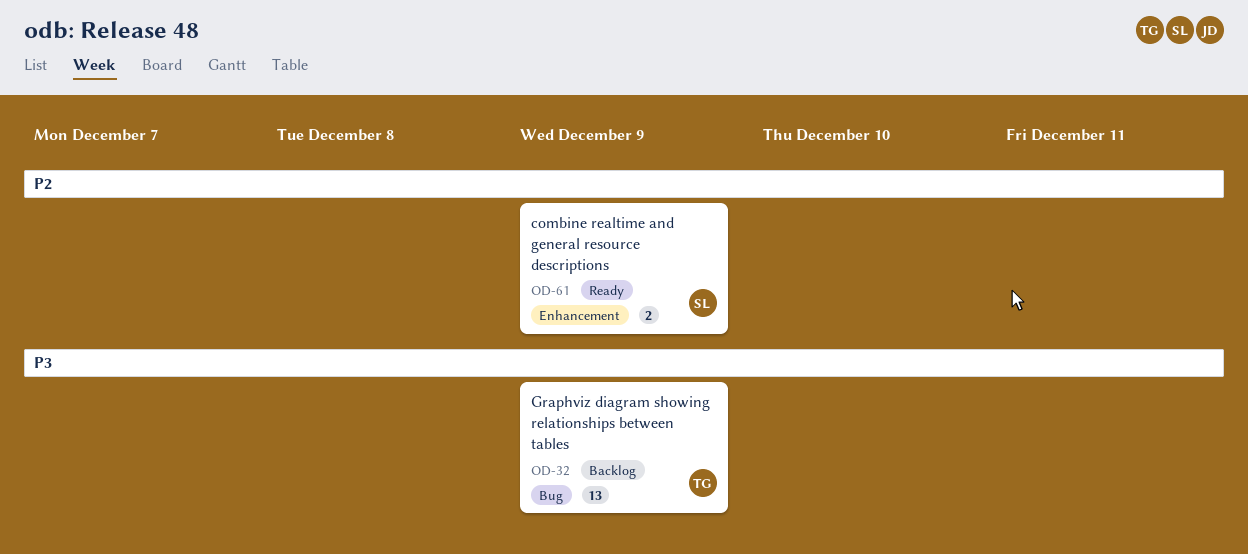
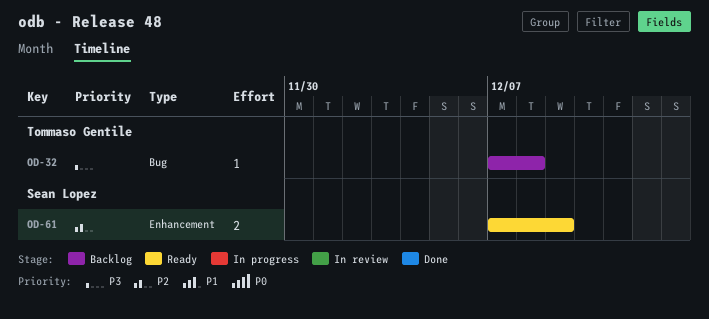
OD-32, estimate: 13 -> 1
OD-32, due: Dec 9 -> Dec 8

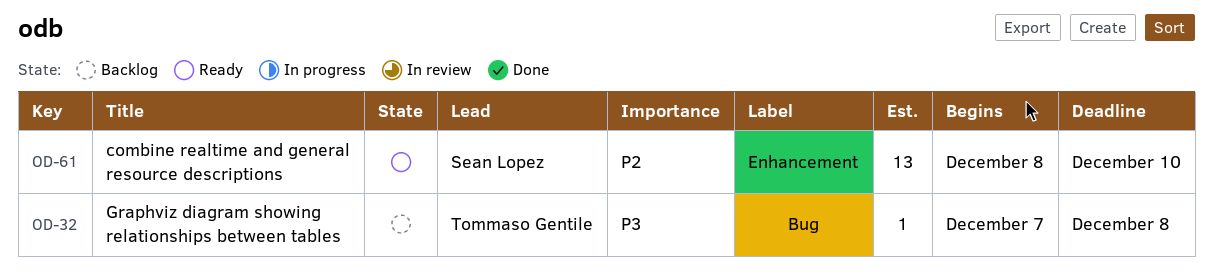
OD-61, estimate: 2 -> 13
OD-61, start: Dec 7 -> Dec 8
OD-61, due: Dec 9 -> Dec 10

